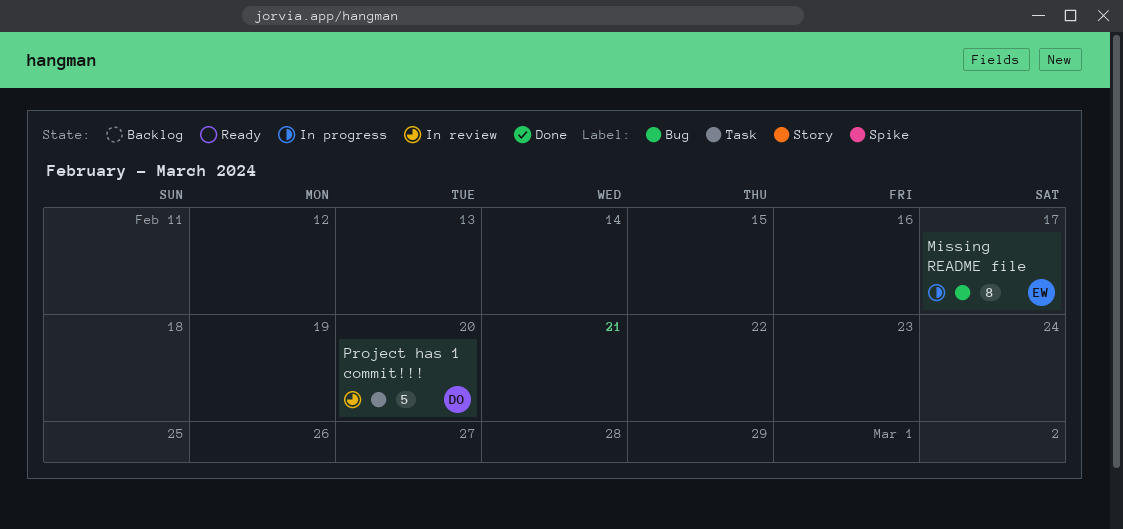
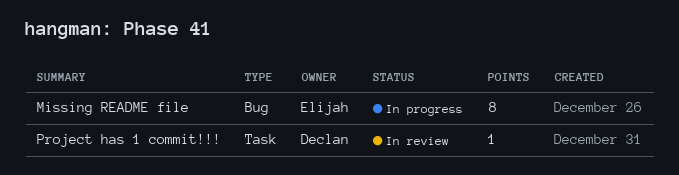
Project has 1 commit!!!, estimate: 5 -> 1

